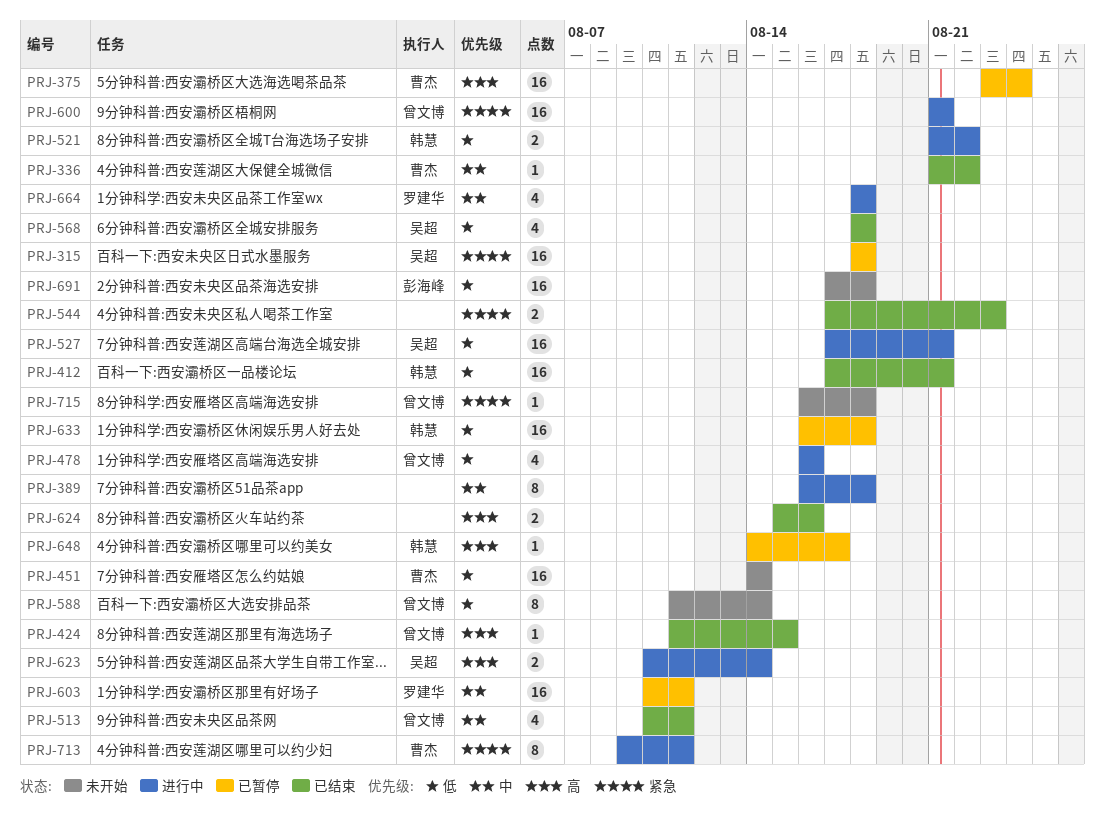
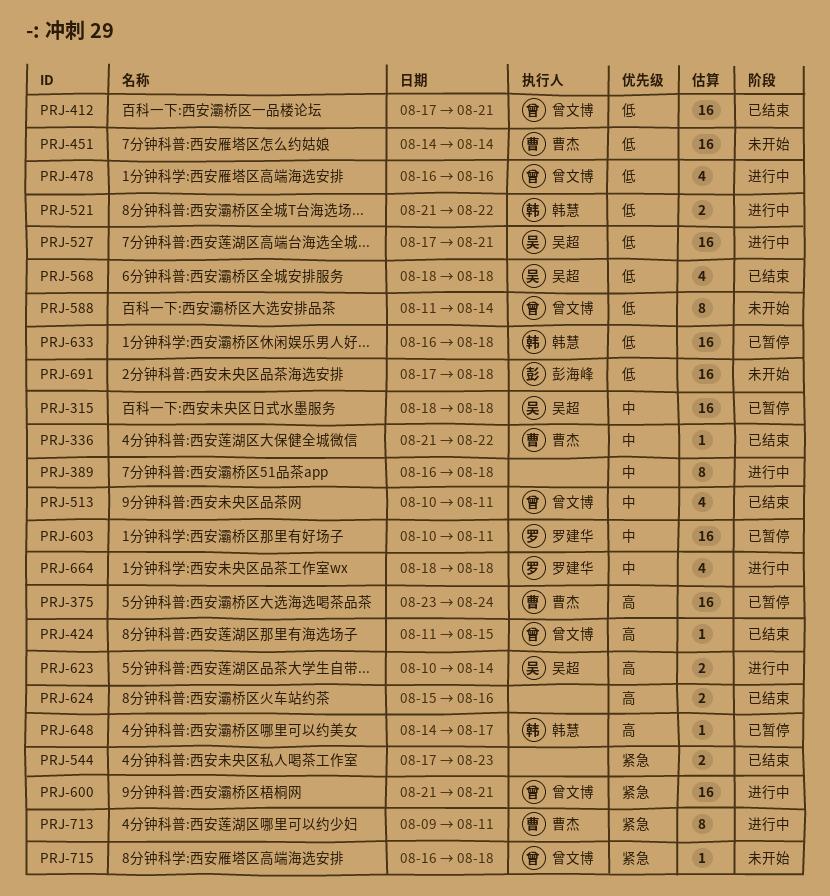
PRJ-315, priority: 紧急 -> 中
PRJ-412, owner: 韩慧 -> 曾文博

